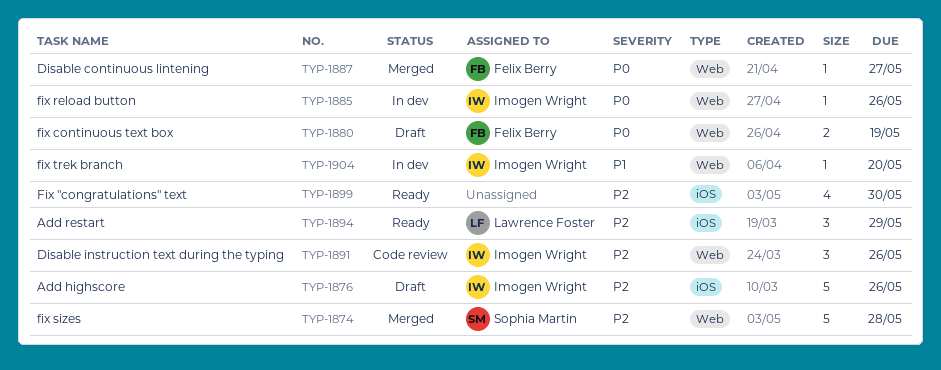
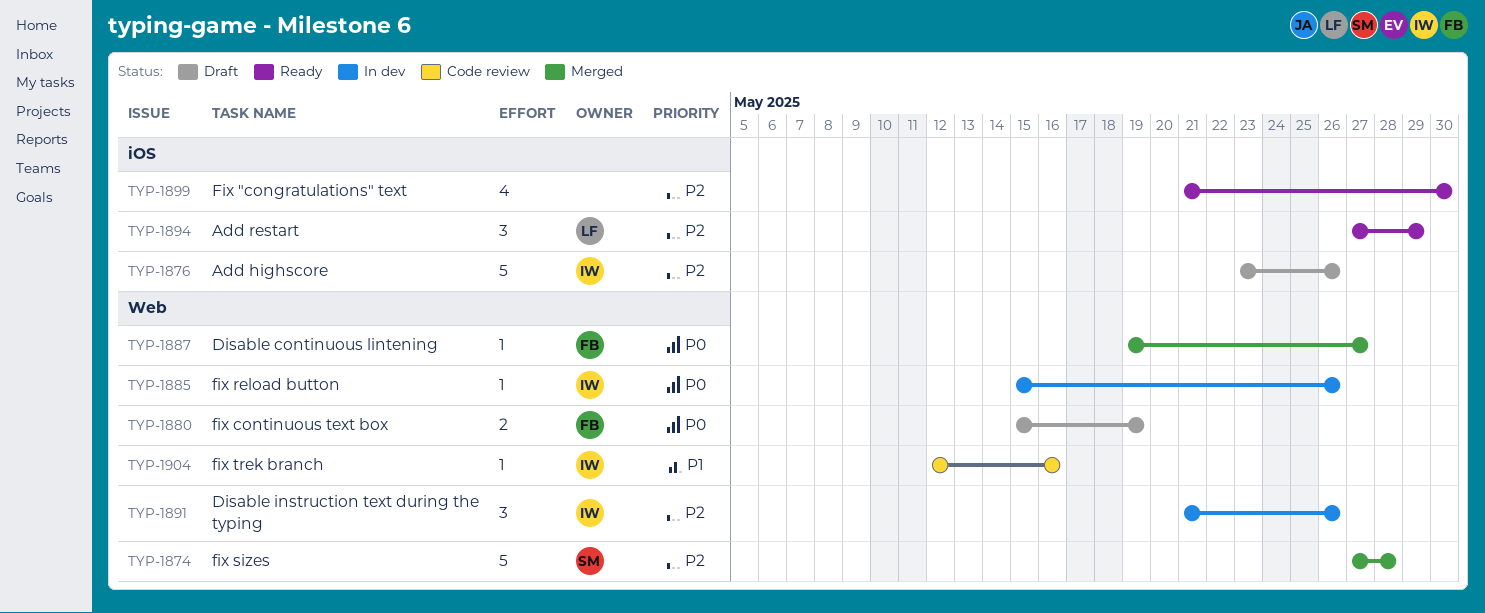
TYP-1891, status: Code review -> In dev
TYP-1904, status: In dev -> Code review
TYP-1904, due: May 20 -> May 16

